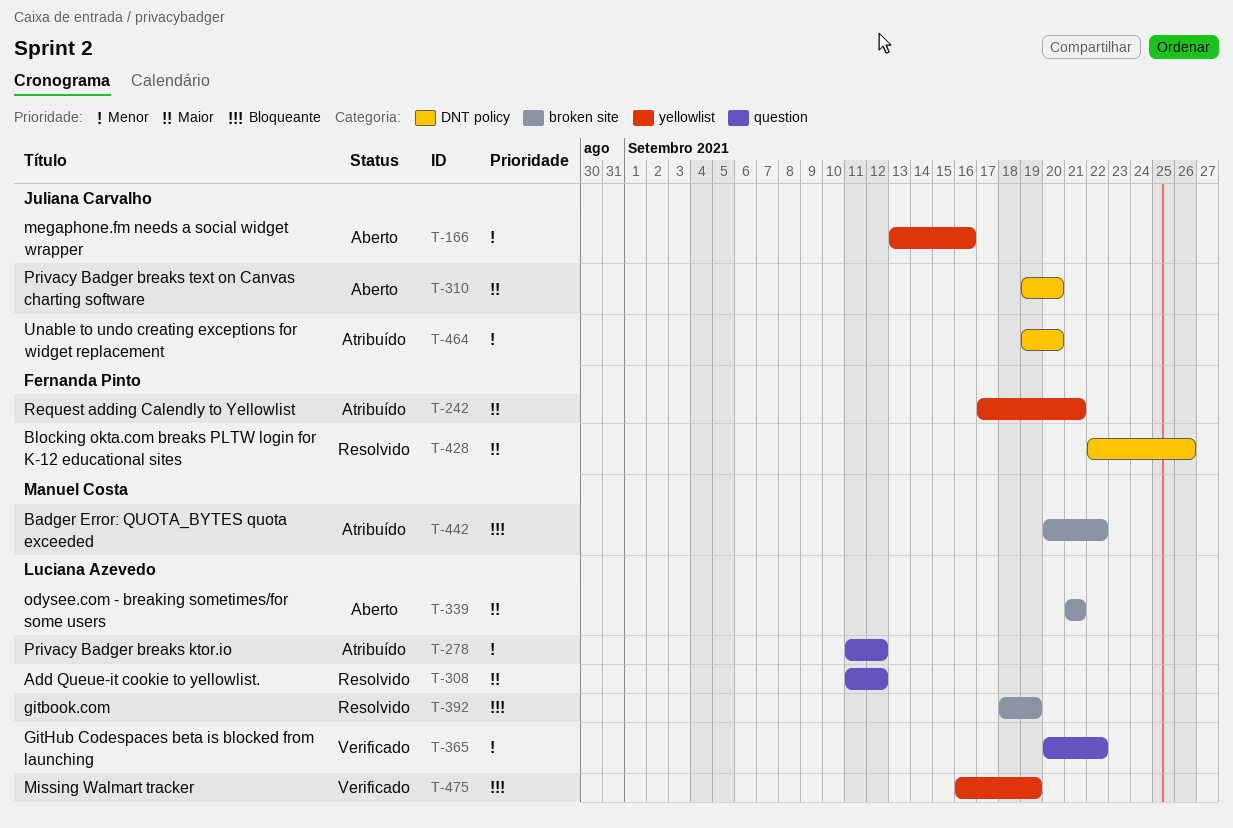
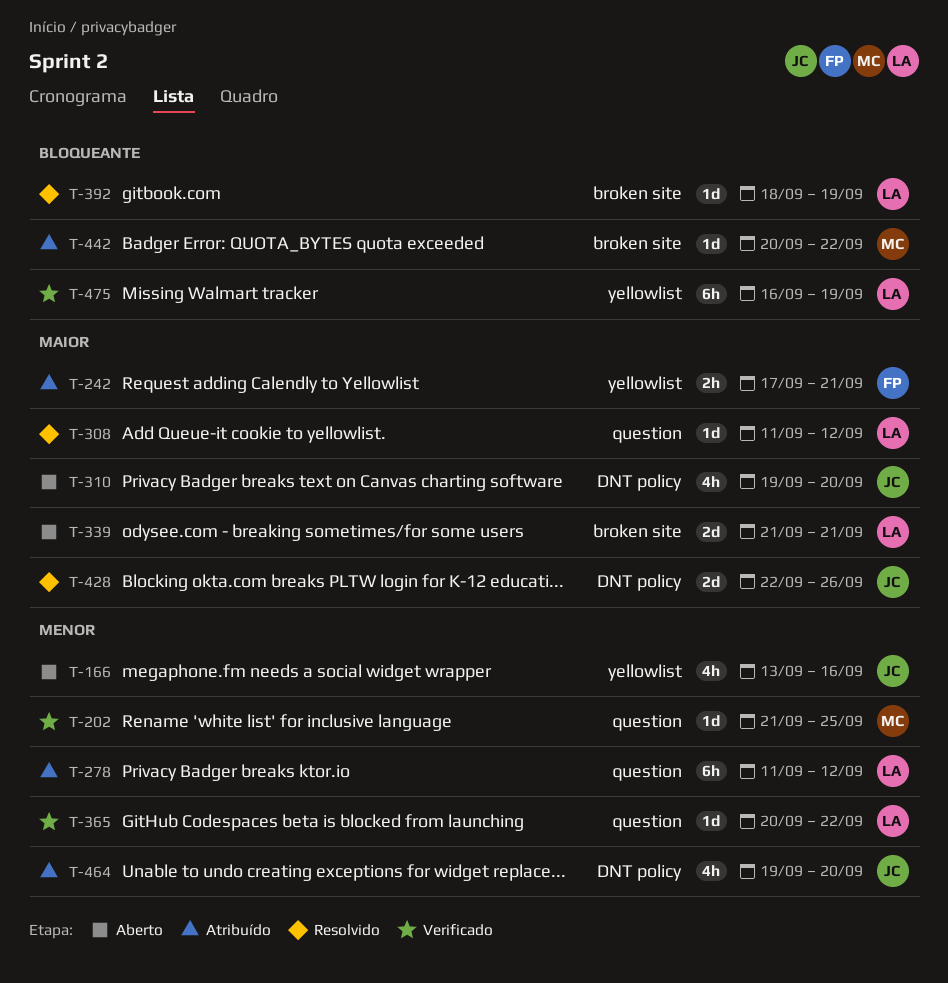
T-202: none -> present
T-428, owner: Fernanda Pinto -> Juliana Carvalho

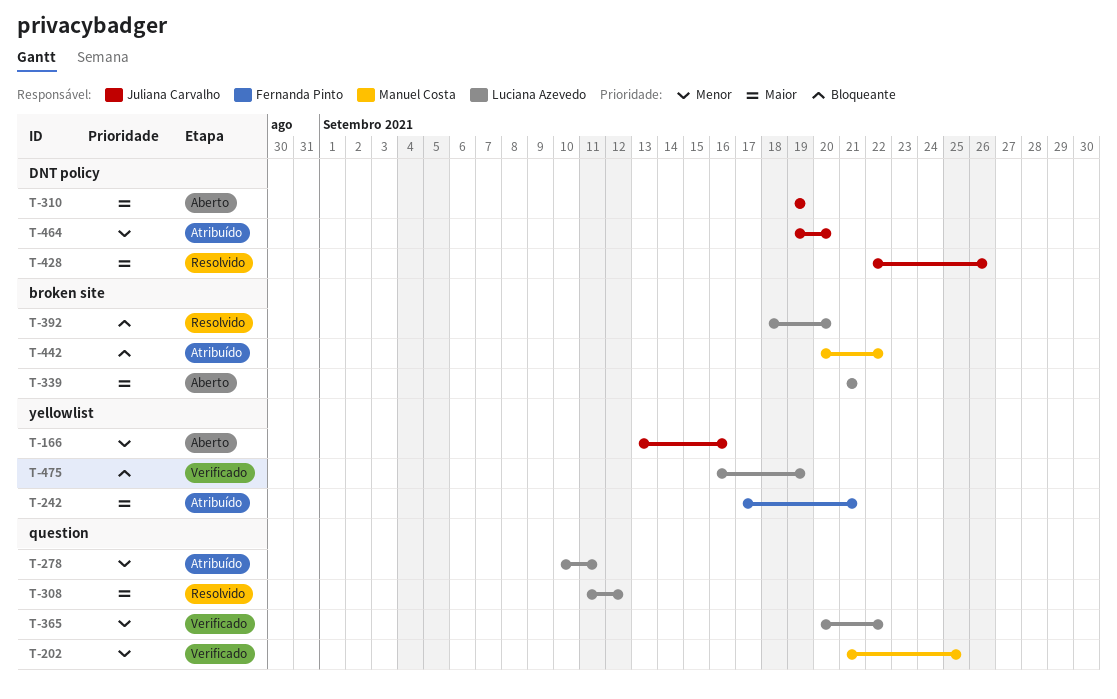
T-278, start: Sep 11 -> Sep 10
T-278, due: Sep 12 -> Sep 11
T-310, due: Sep 20 -> Sep 19
T-392, due: Sep 19 -> Sep 20

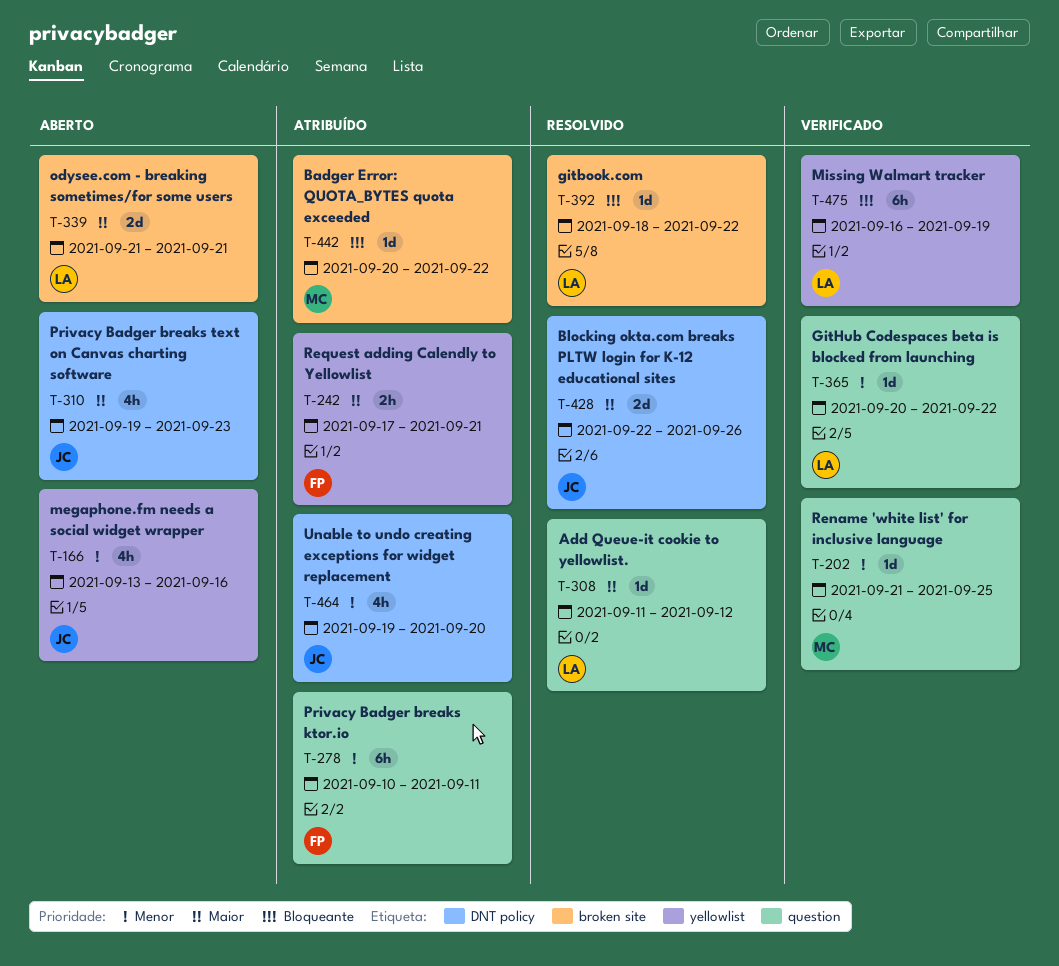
T-278, owner: Luciana Azevedo -> Fernanda Pinto
T-310, due: Sep 19 -> Sep 23
T-392, due: Sep 20 -> Sep 22

